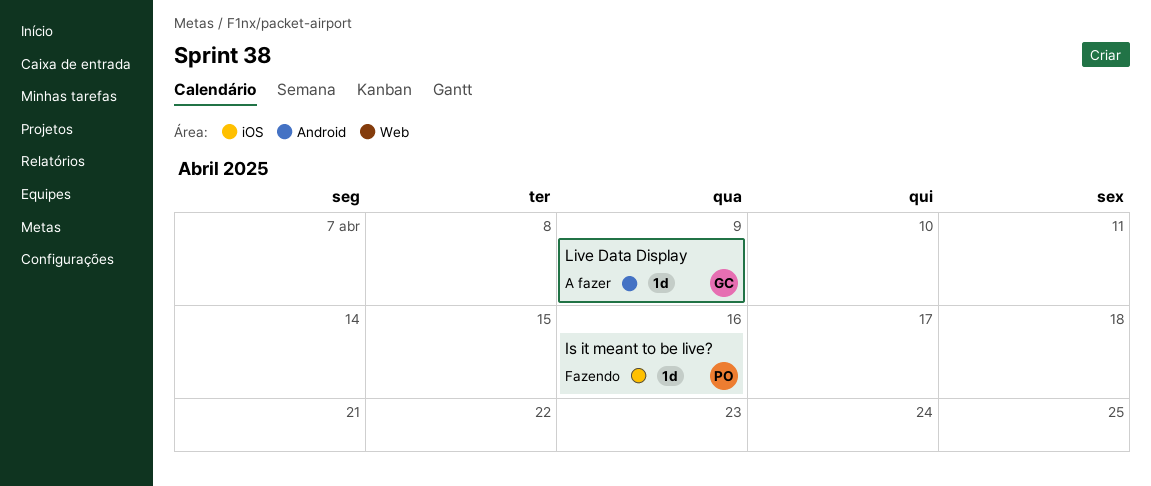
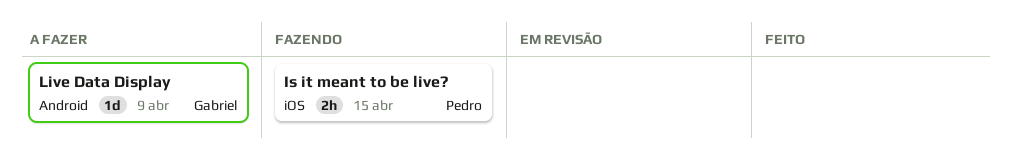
Is it meant to be live?, estimate: 1d -> 2h
Is it meant to be live?, due: Apr 16 -> Apr 15

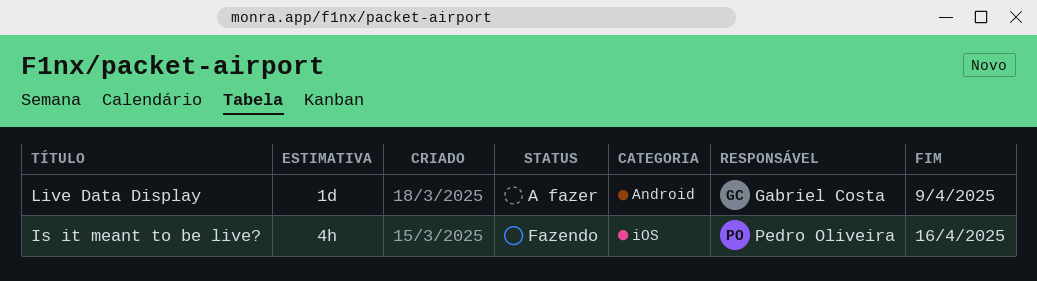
Is it meant to be live?, estimate: 2h -> 4h
Is it meant to be live?, due: Apr 15 -> Apr 16

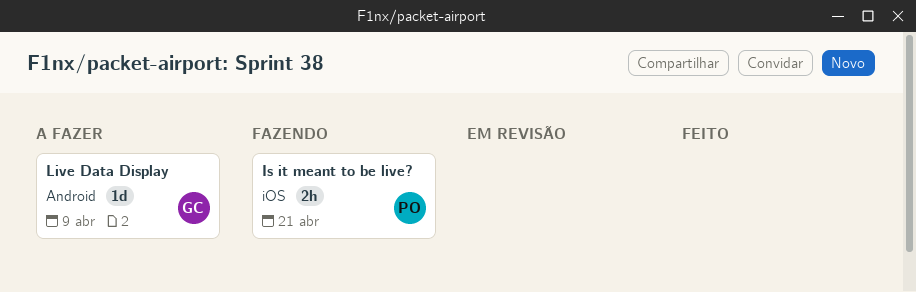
Is it meant to be live?, estimate: 4h -> 2h
Is it meant to be live?, due: Apr 16 -> Apr 21

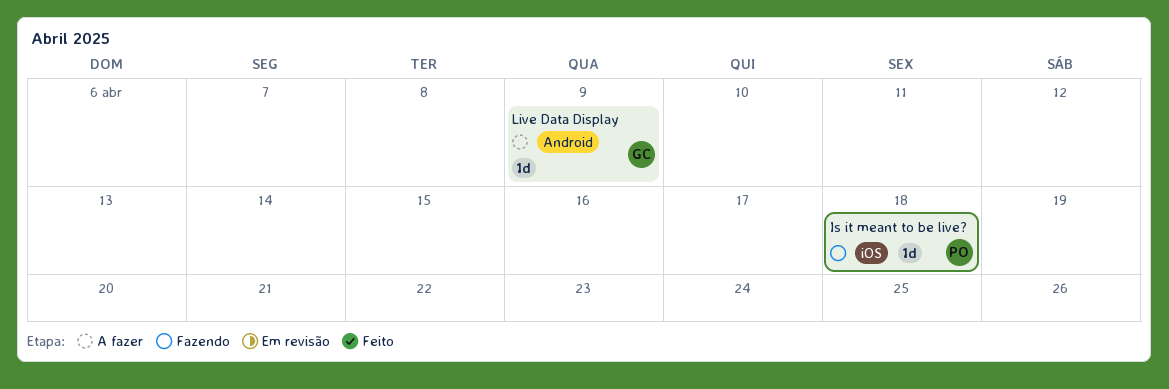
Is it meant to be live?, estimate: 2h -> 1d
Is it meant to be live?, due: Apr 21 -> Apr 18

